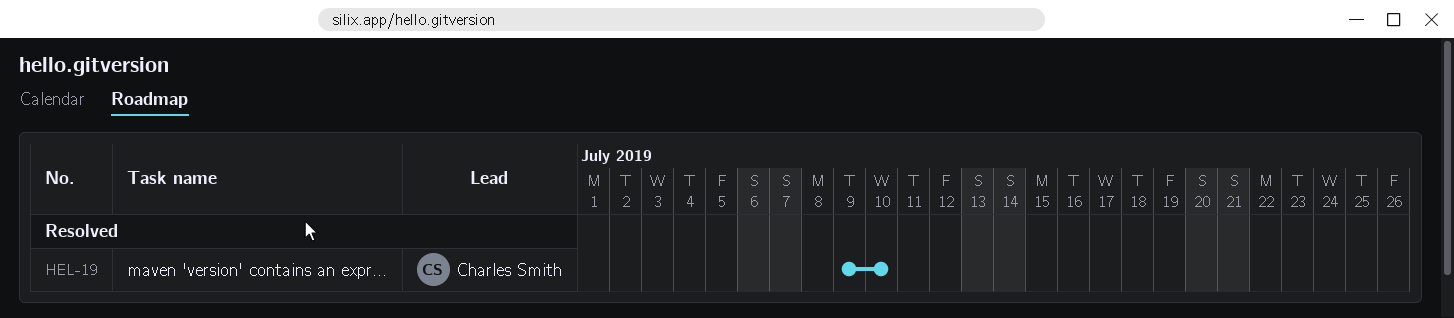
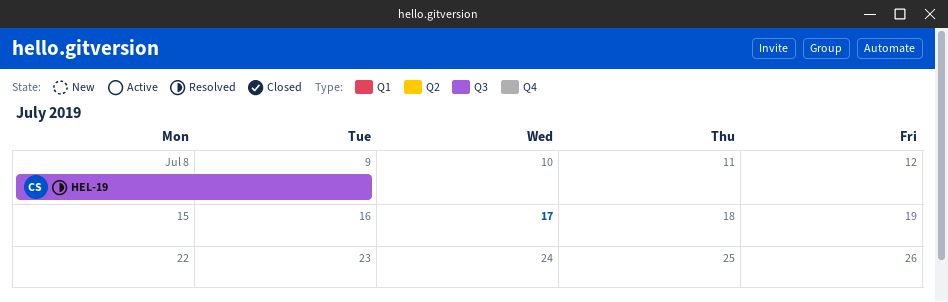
HEL-19, start: Jul 9 -> Jul 8
HEL-19, due: Jul 10 -> Jul 9

